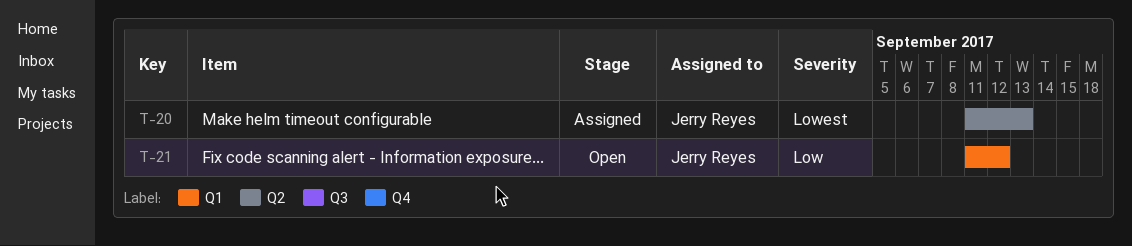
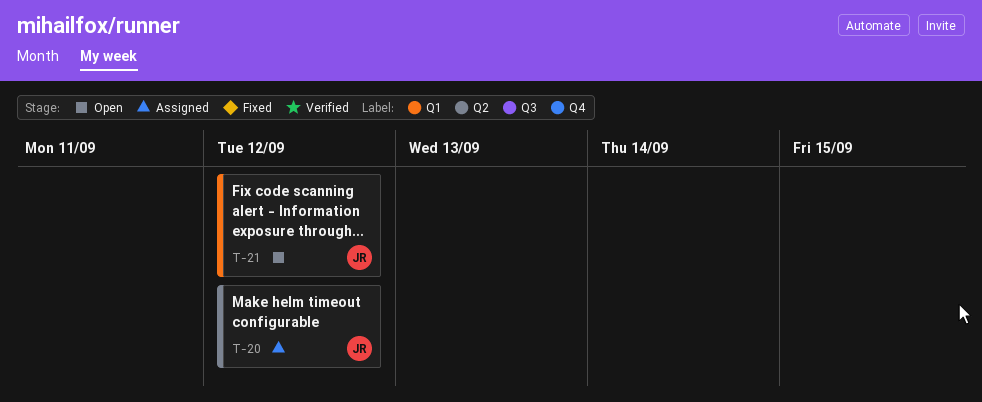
T-20, due: Sep 13 -> Sep 12

